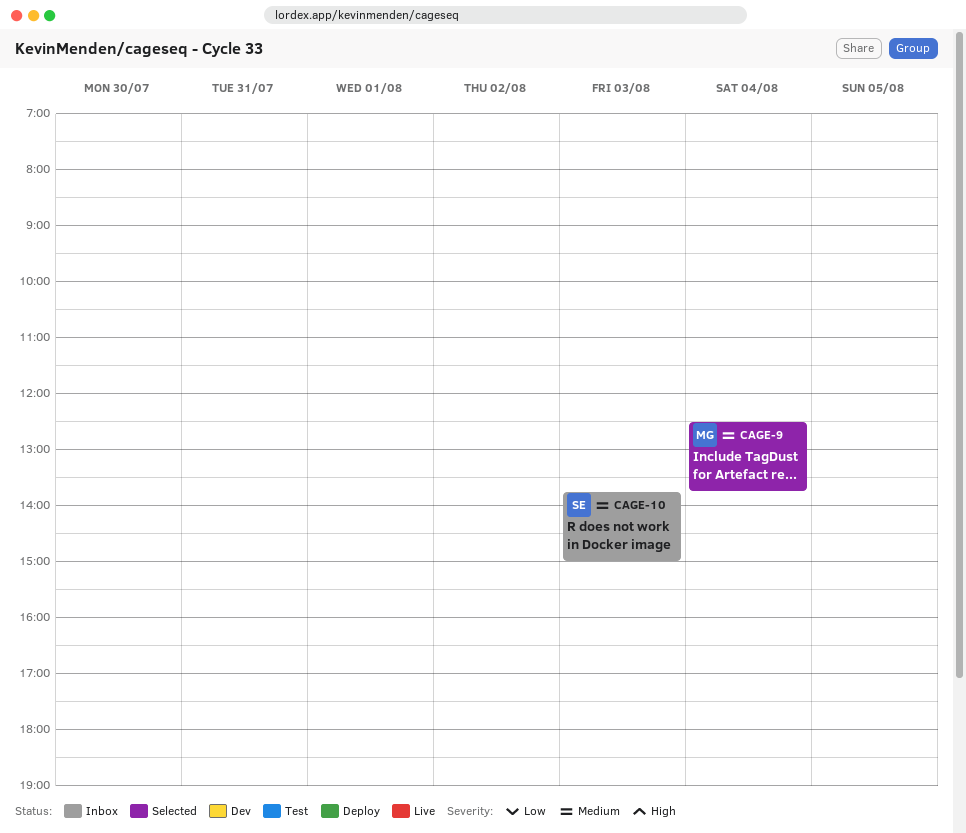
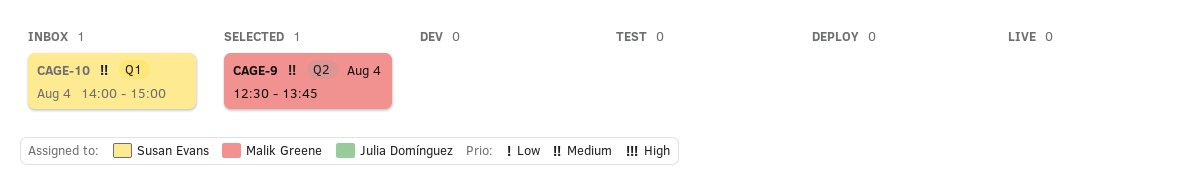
CAGE-10, day: Aug 3 -> Aug 4
CAGE-10, begins: 13:45 -> 14:00

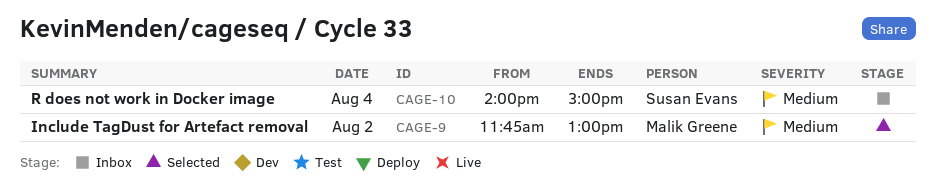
CAGE-9, day: Aug 4 -> Aug 2
CAGE-9, begins: 12:30 -> 11:45
CAGE-9, ends: 13:45 -> 13:00

